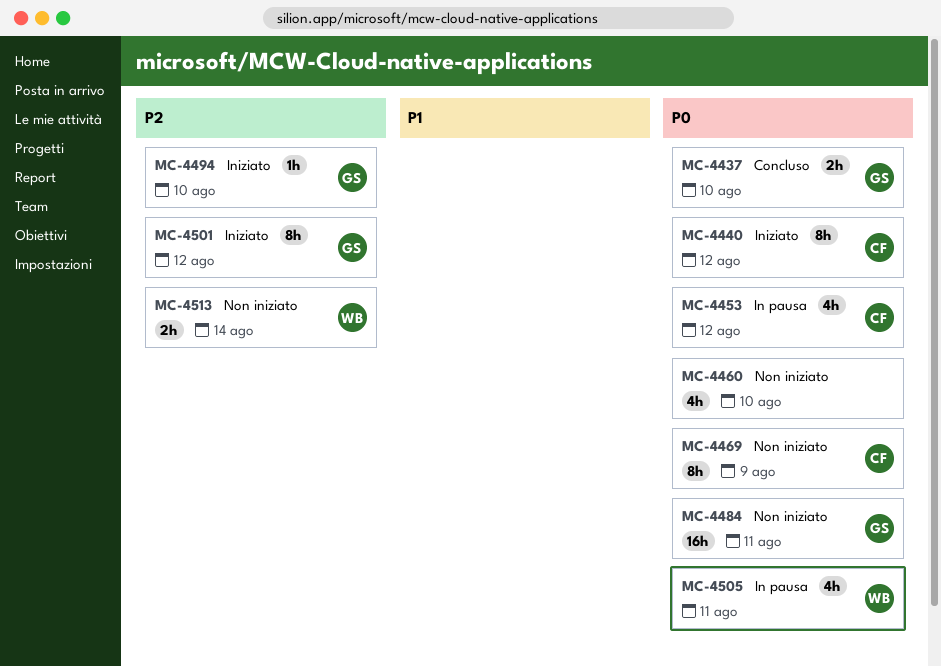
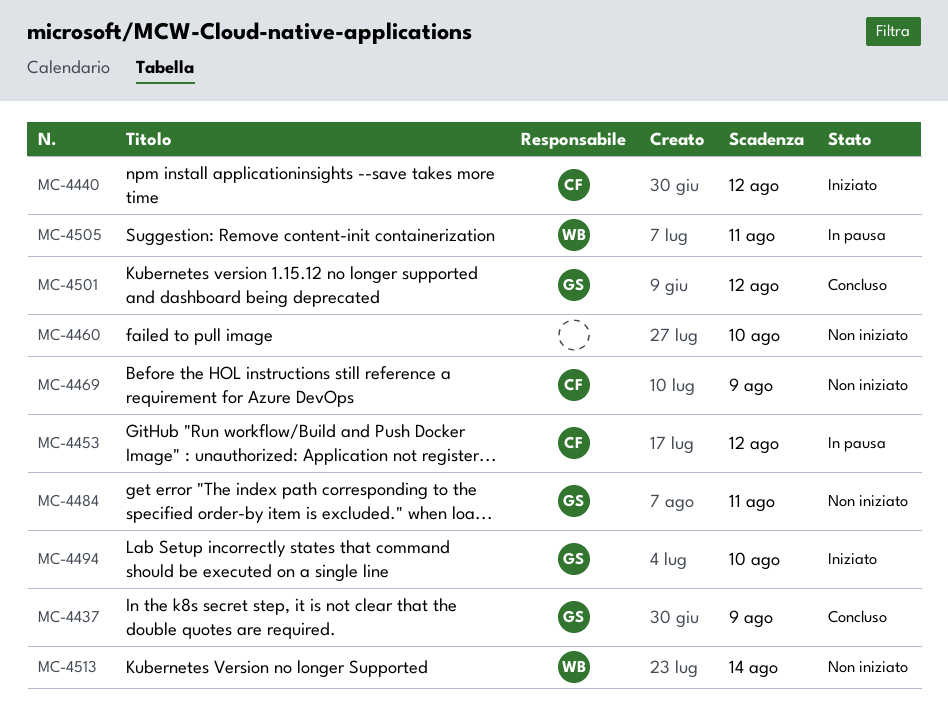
MC-4437, due: Aug 10 -> Aug 9
MC-4501, status: Iniziato -> Concluso

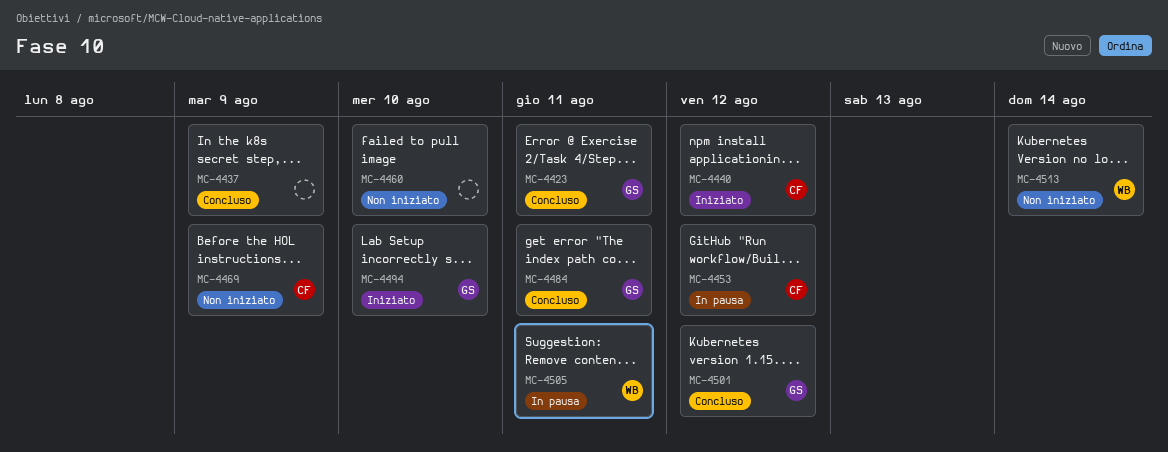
MC-4423: none -> present
MC-4437, owner: GS -> none
MC-4484, status: Non iniziato -> Concluso

